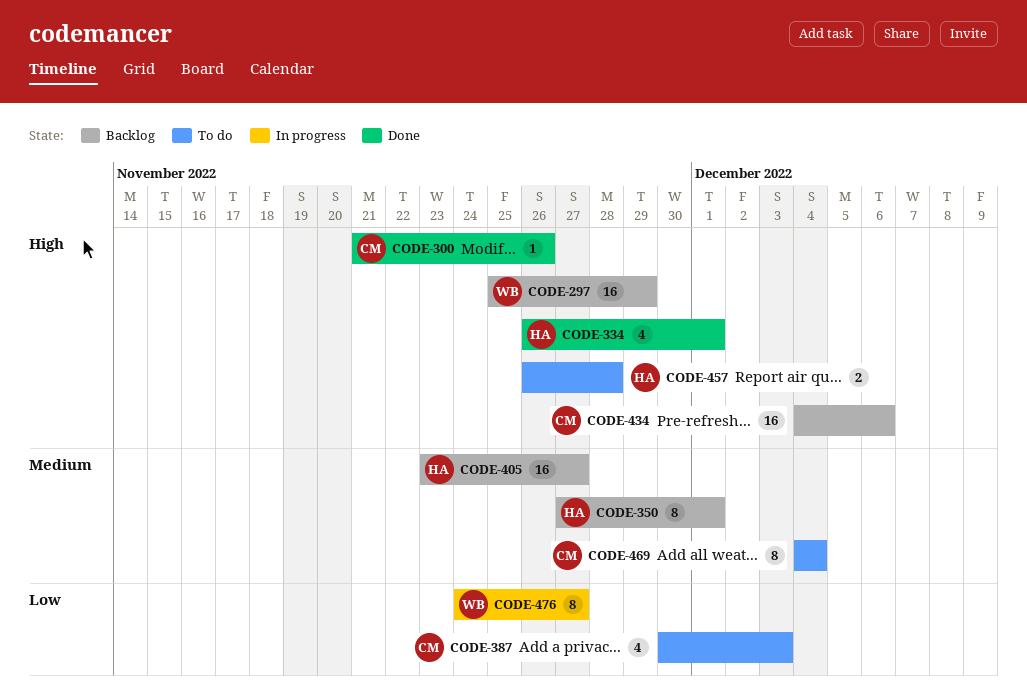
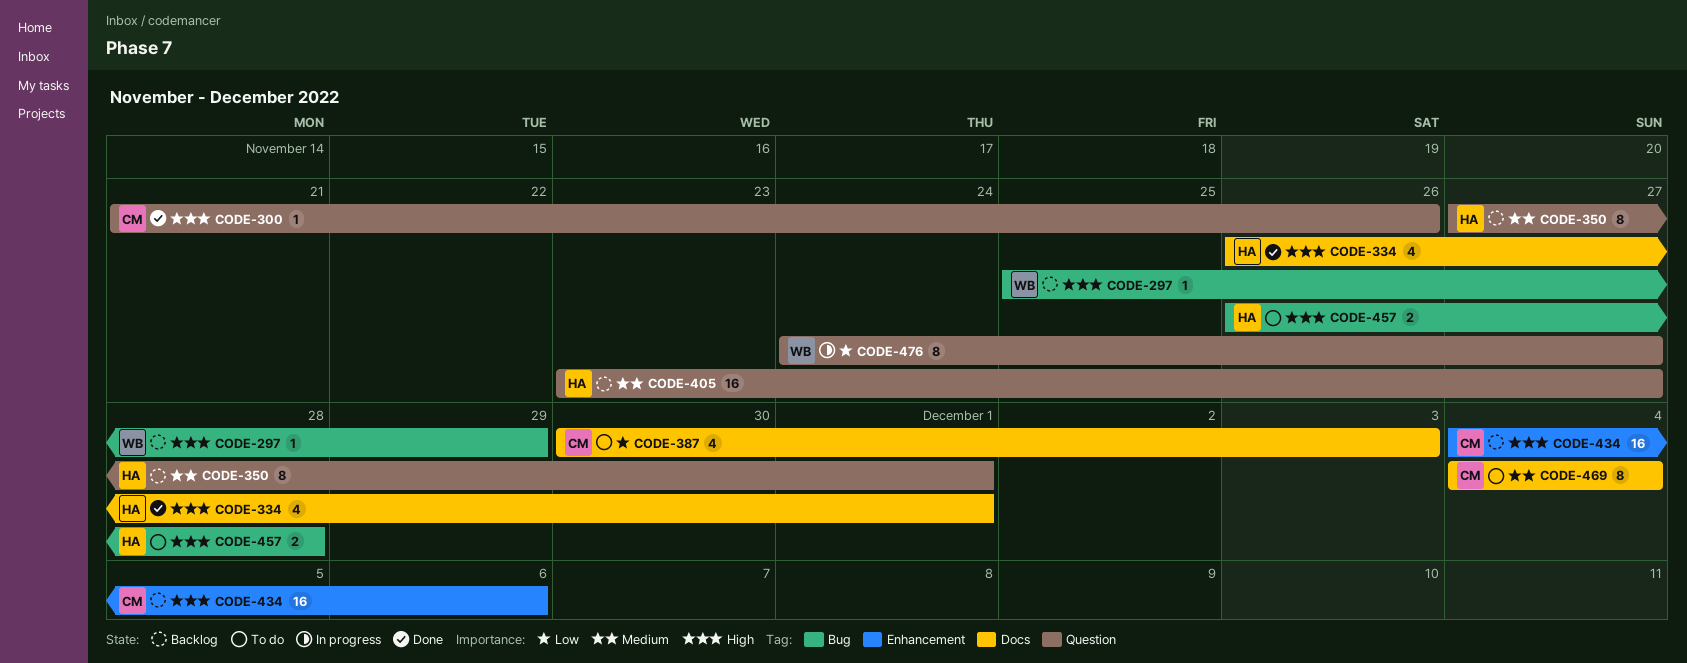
CODE-297, estimate: 16 -> 1

